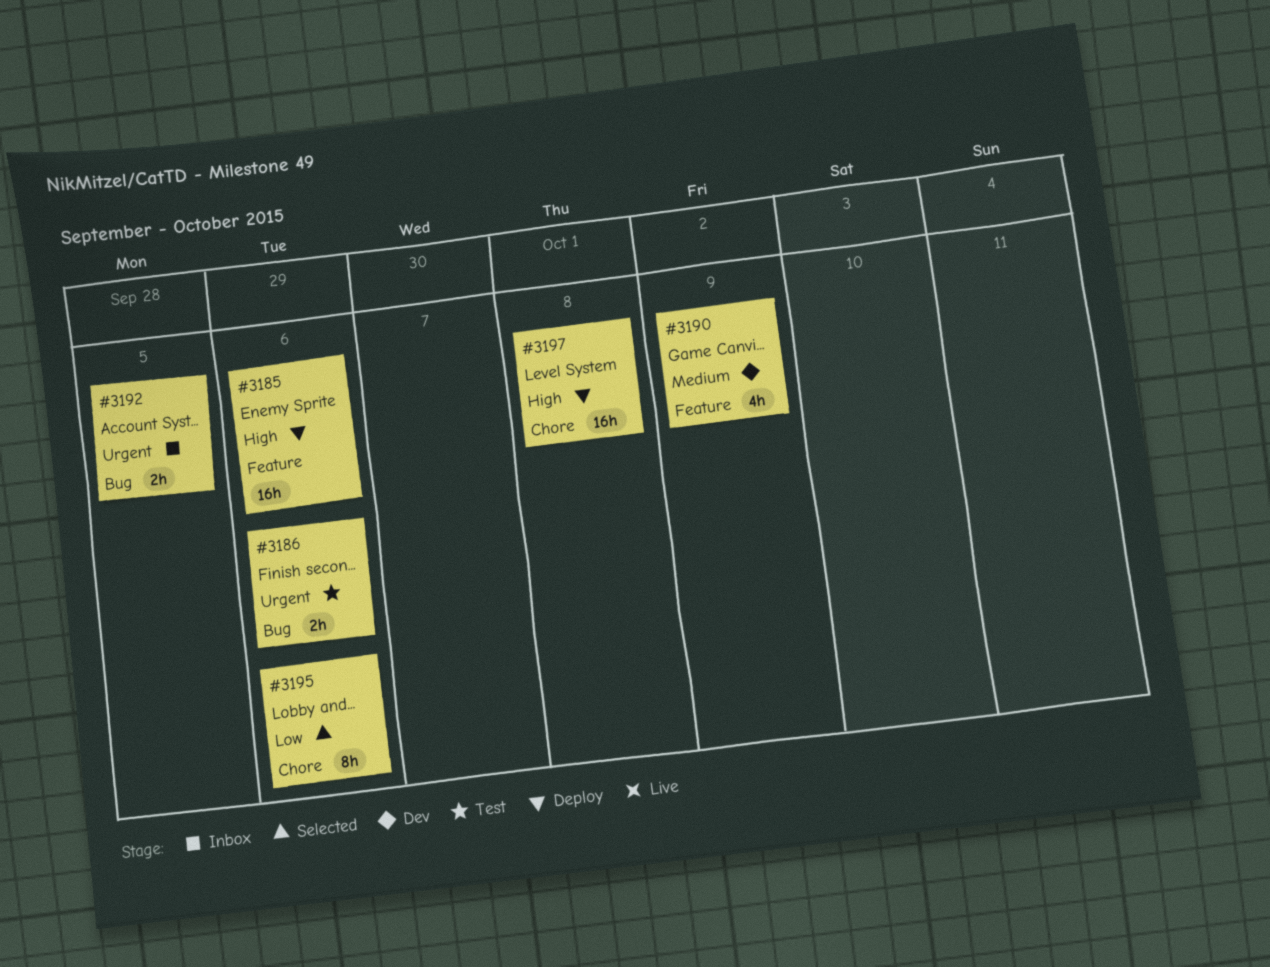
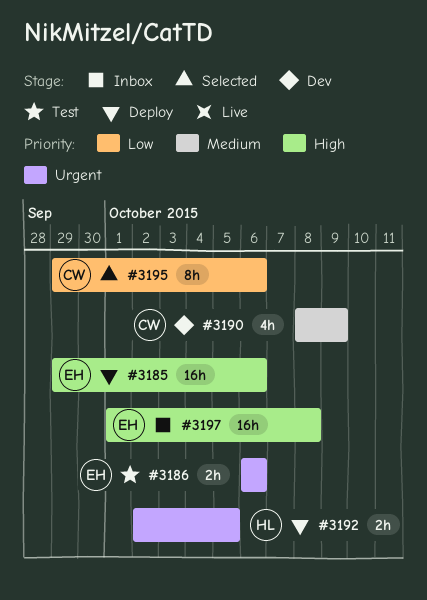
#3192, status: Inbox -> Deploy
#3197, status: Deploy -> Inbox

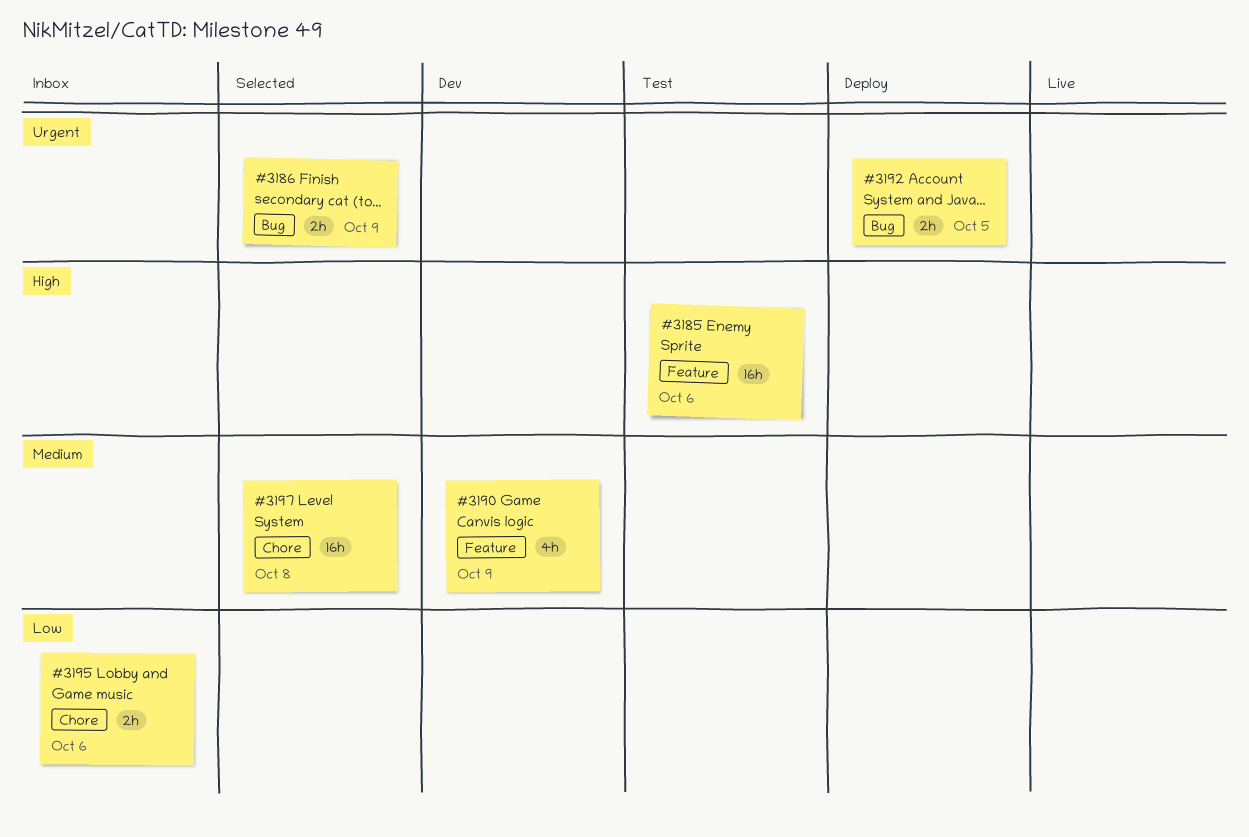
#3185, status: Deploy -> Test
#3186, status: Test -> Selected
#3186, due: Oct 6 -> Oct 9
#3195, status: Selected -> Inbox
#3195, estimate: 8h -> 2h
#3197, status: Inbox -> Selected
#3197, priority: High -> Medium

